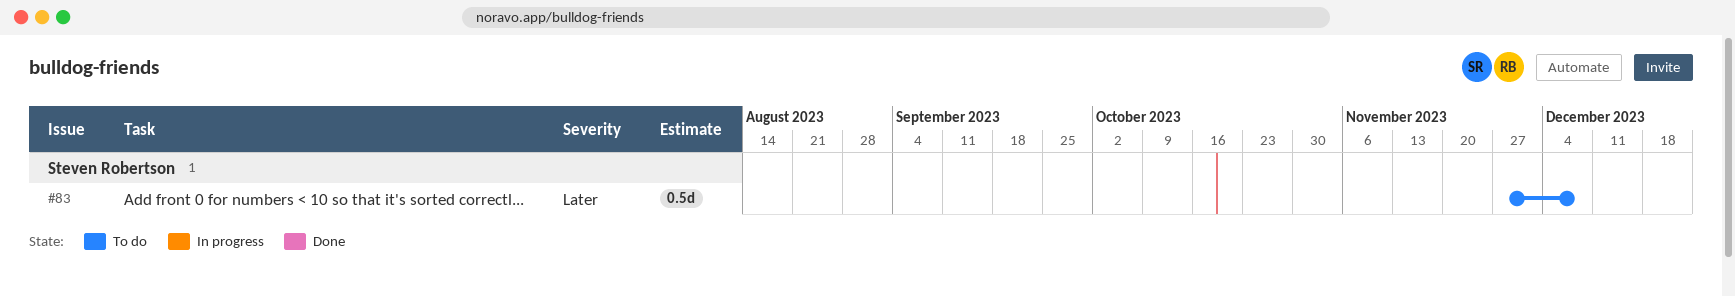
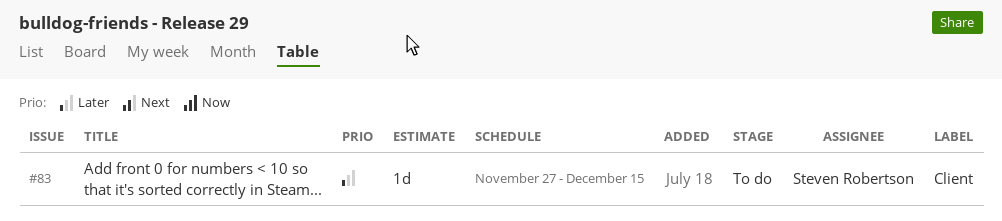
#83, estimate: 0.5d -> 1d
#83, due: Dec 8 -> Dec 15

